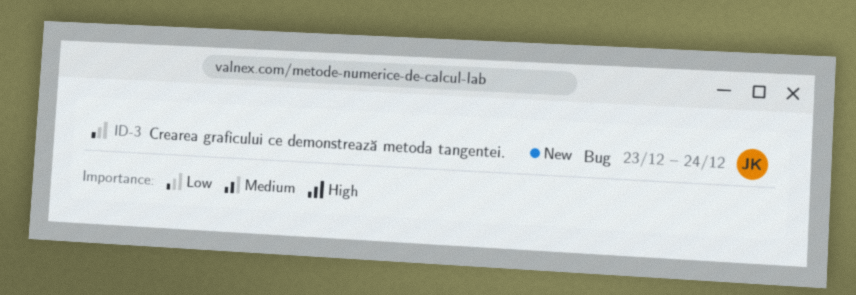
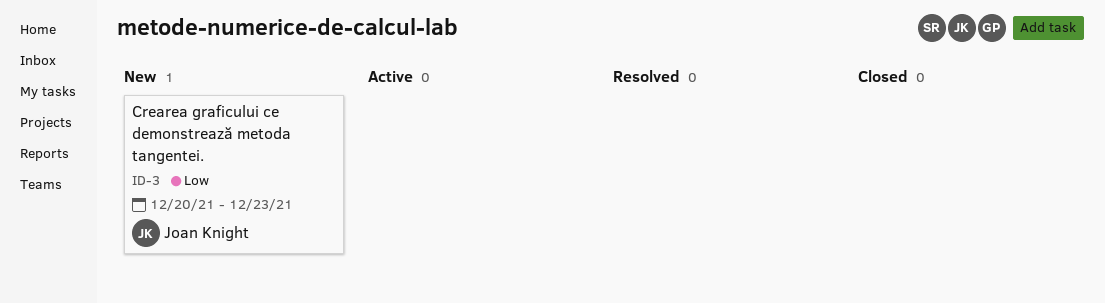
ID-3, start: Dec 23 -> Dec 20
ID-3, due: Dec 24 -> Dec 23

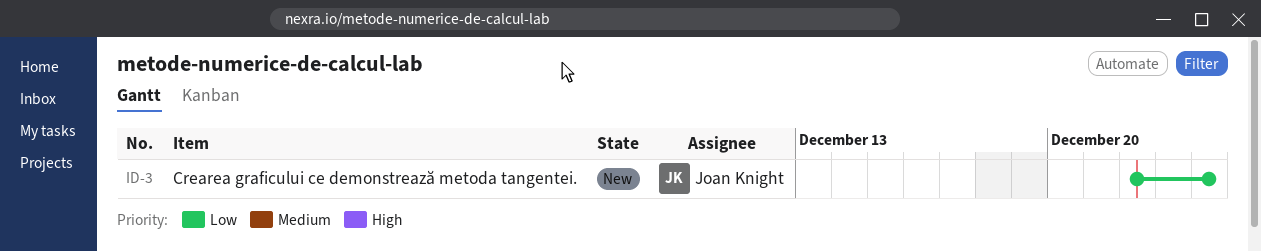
ID-3, start: Dec 20 -> Dec 22
ID-3, due: Dec 23 -> Dec 24

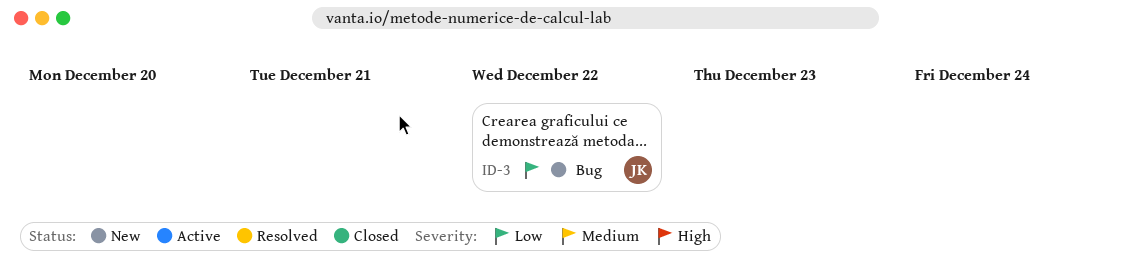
ID-3, due: Dec 24 -> Dec 22

